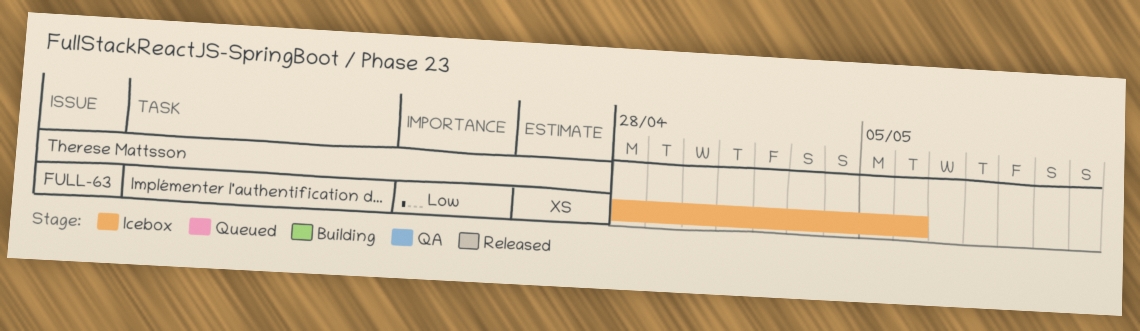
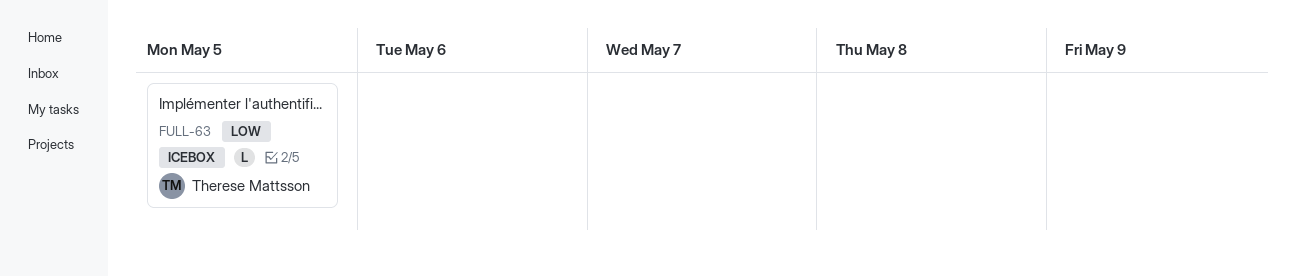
FULL-63, estimate: XS -> L
FULL-63, due: May 6 -> May 5

